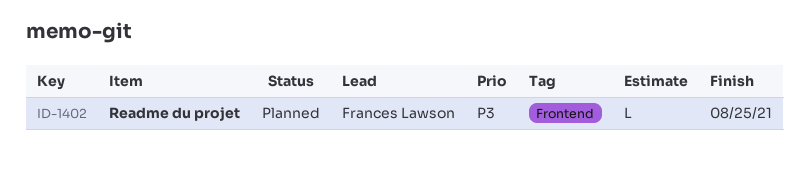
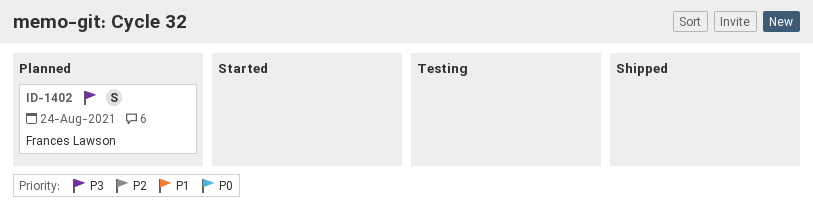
ID-1402, estimate: L -> S
ID-1402, due: Aug 25 -> Aug 24

